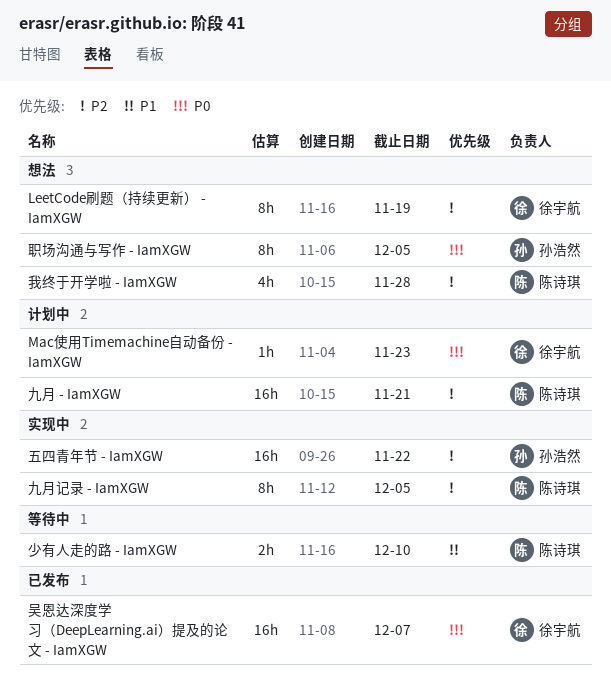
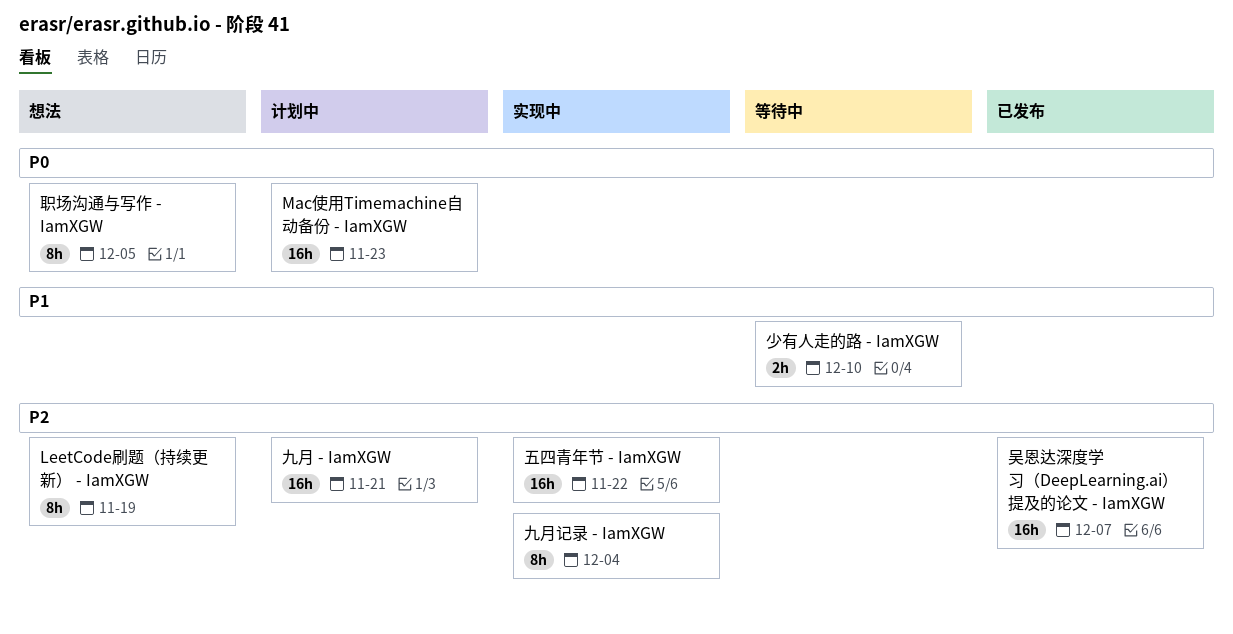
Mac使用Timemachine自动备份 - IamXGW, estimate: 1h -> 16h
九月记录 - IamXGW, due: Dec 5 -> Dec 4
吴恩达深度学习（DeepLearning.ai）提及的论文 - IamXGW, priority: P0 -> P2
我终于开学啦 - IamXGW: present -> none

